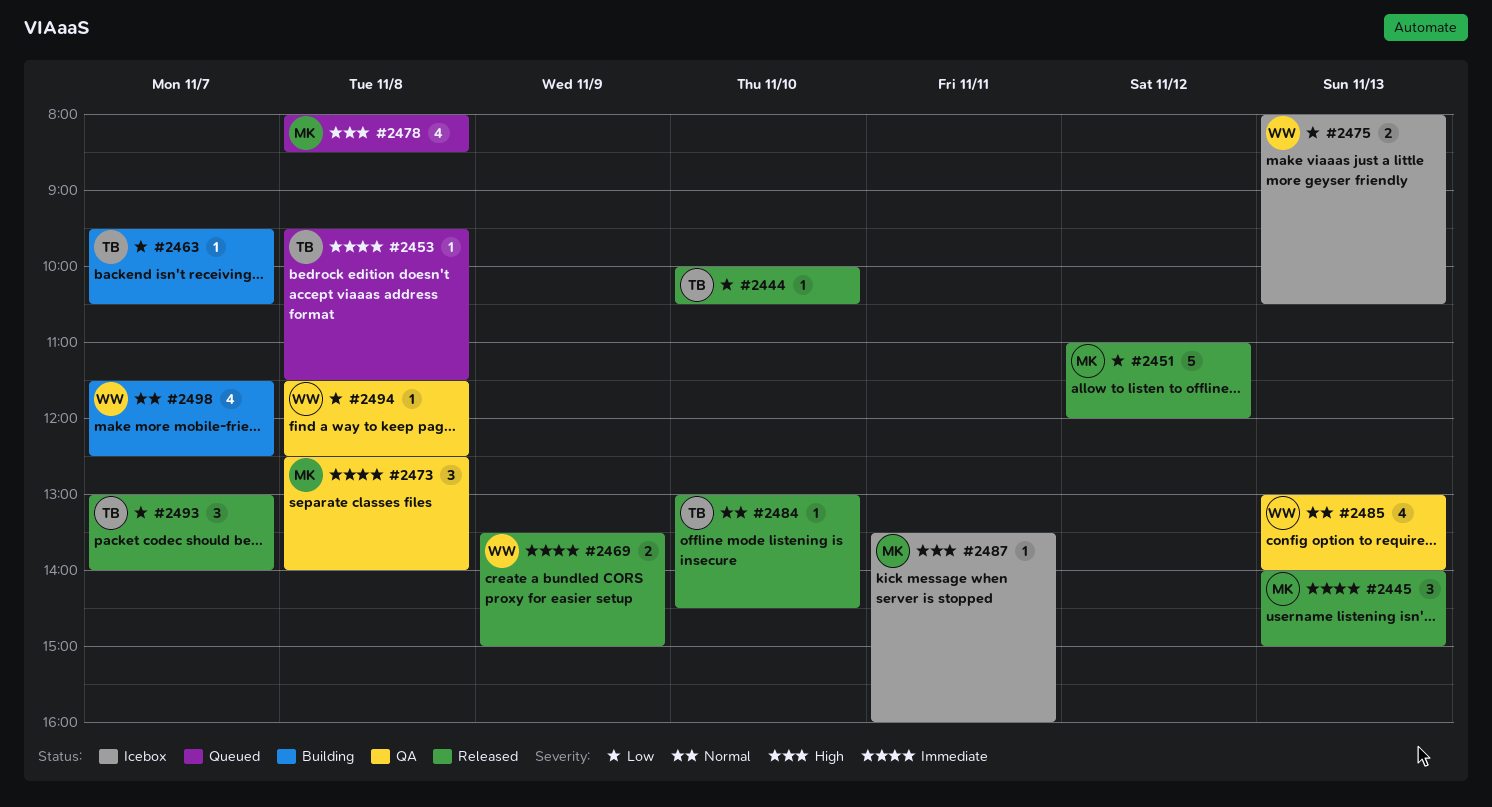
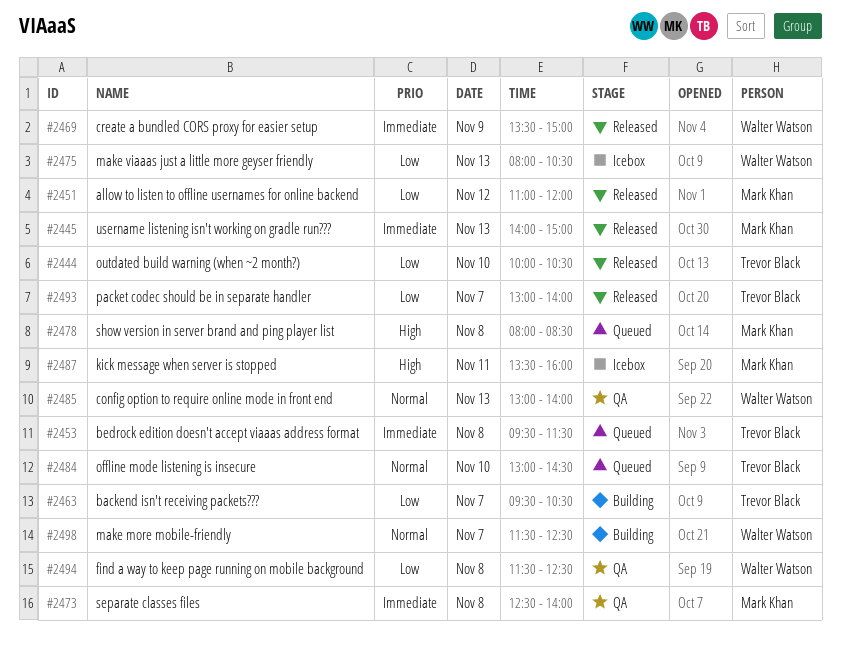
#2484, status: Released -> Queued

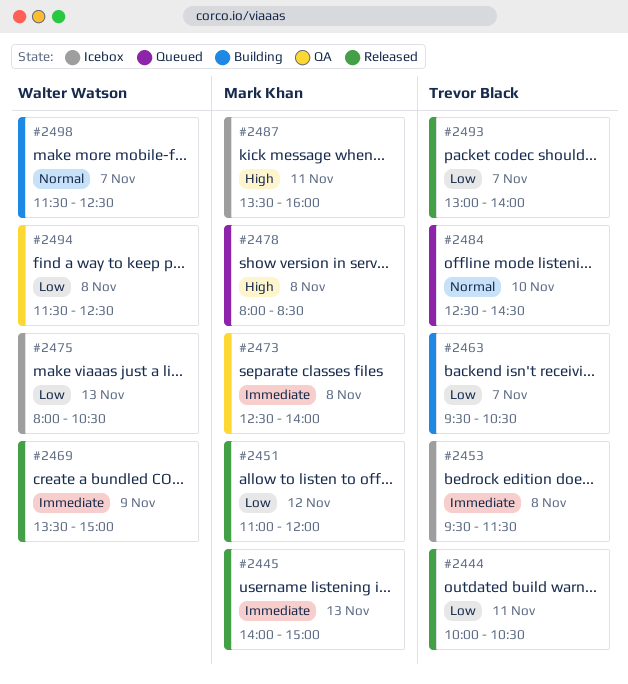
#2444, day: Nov 10 -> Nov 11
#2453, status: Queued -> Icebox
#2484, begins: 13:00 -> 12:30
#2485: present -> none

